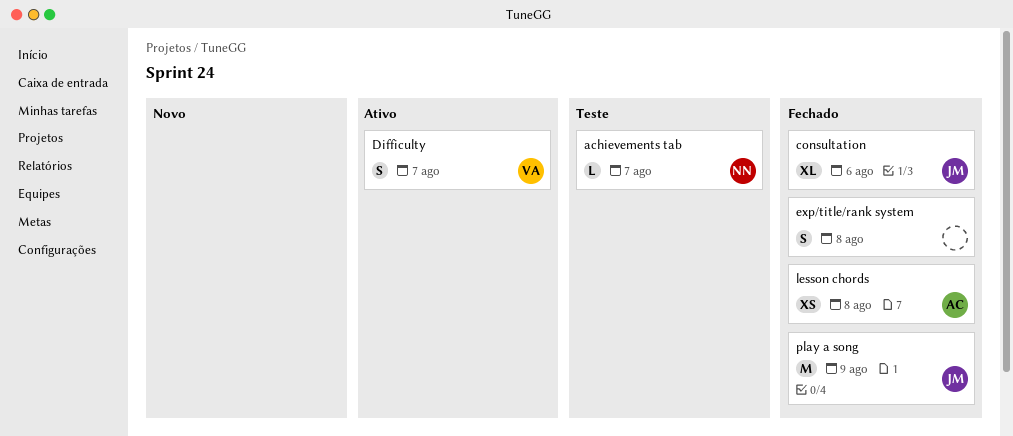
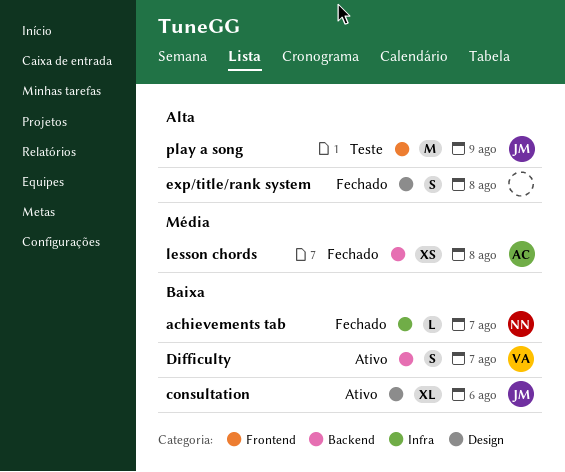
achievements tab, status: Teste -> Fechado
consultation, status: Fechado -> Ativo
play a song, status: Fechado -> Teste

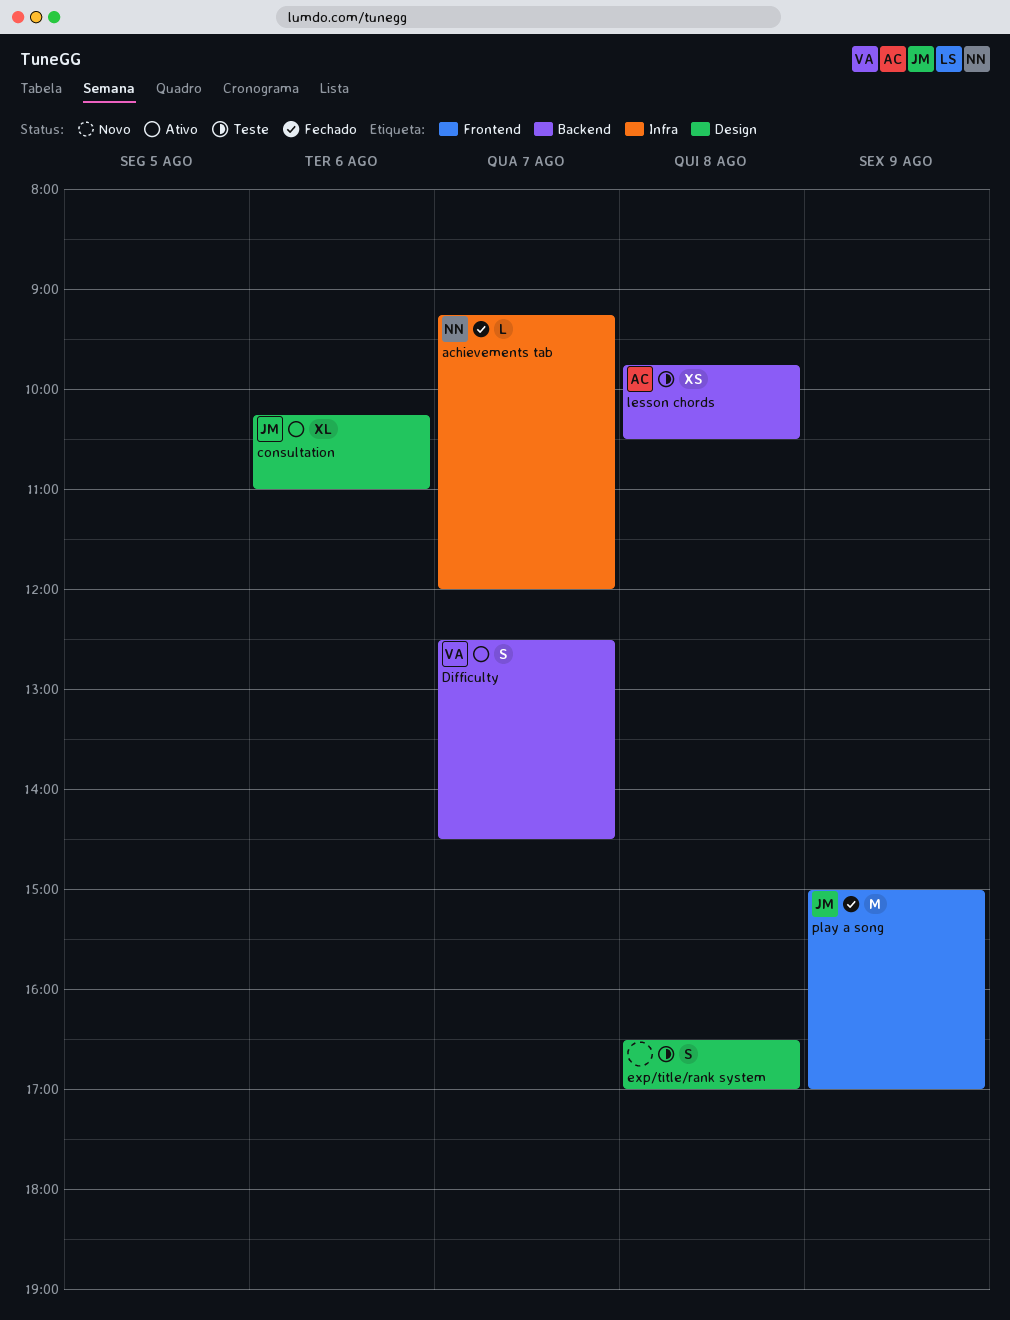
exp/title/rank system, status: Fechado -> Teste
lesson chords, status: Fechado -> Teste
play a song, status: Teste -> Fechado

